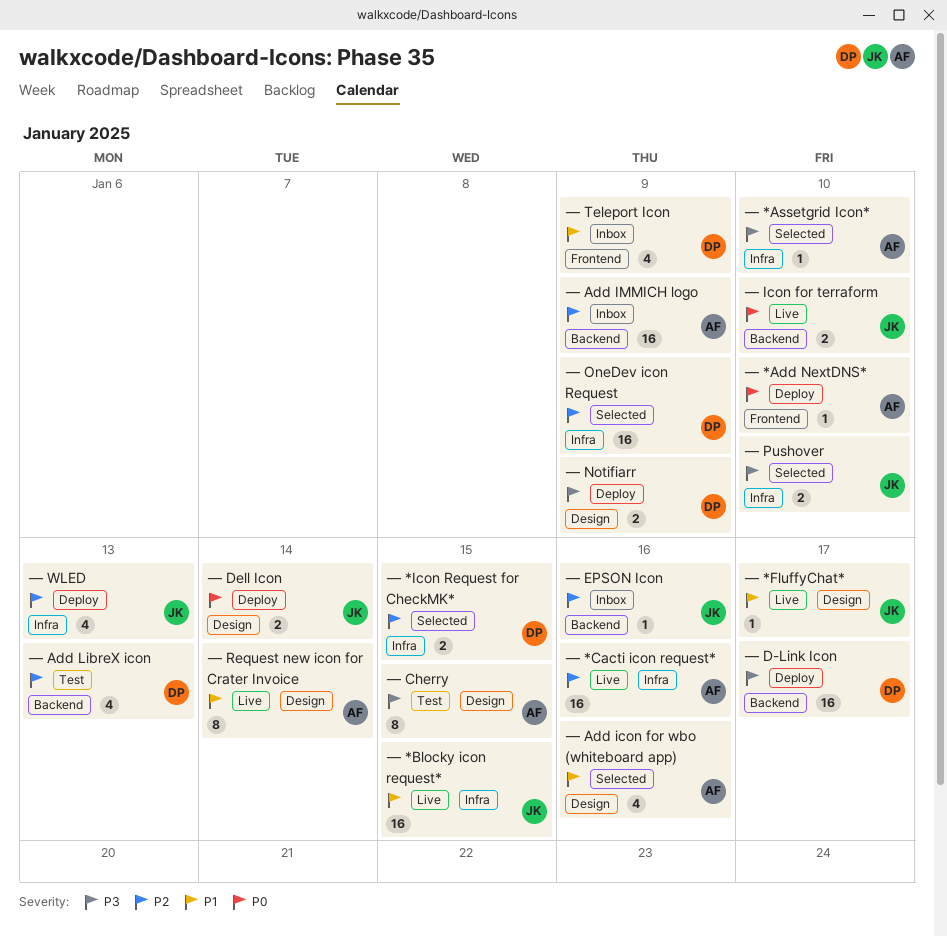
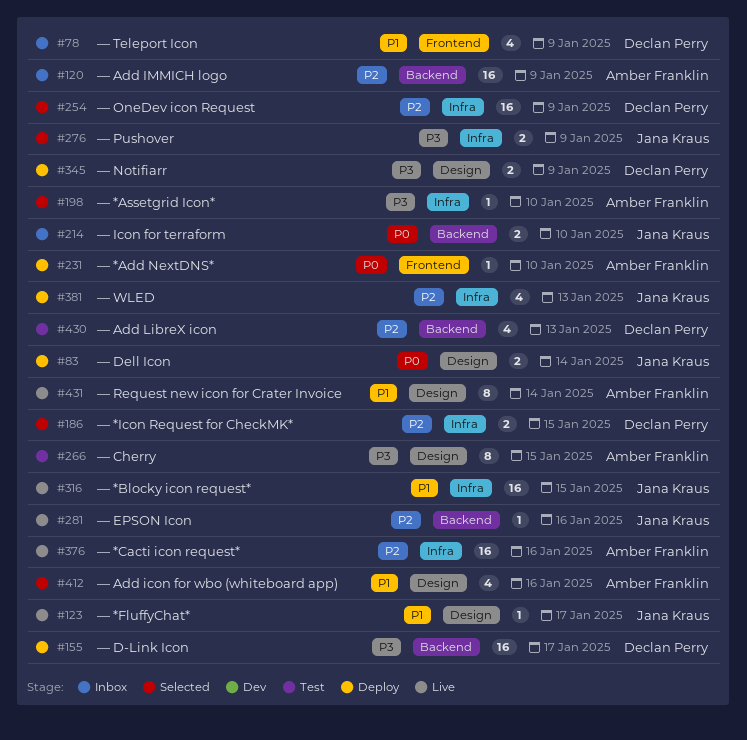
— EPSON Icon, status: Inbox -> Live
— Icon for terraform, status: Live -> Inbox
— Pushover, due: Jan 10 -> Jan 9

